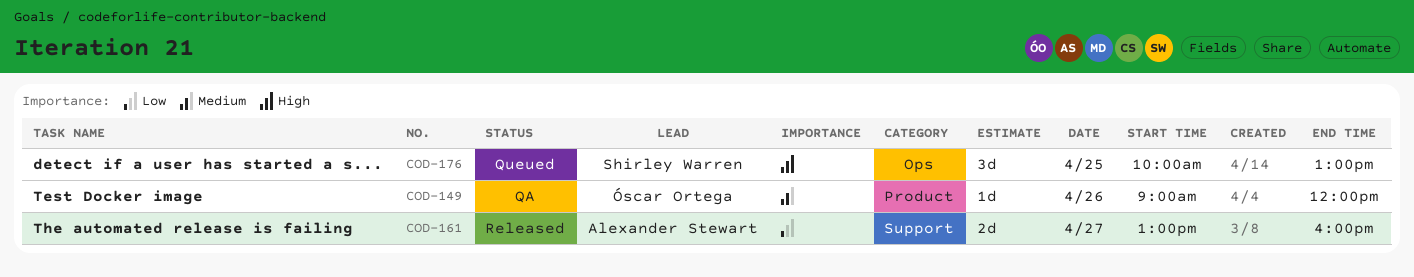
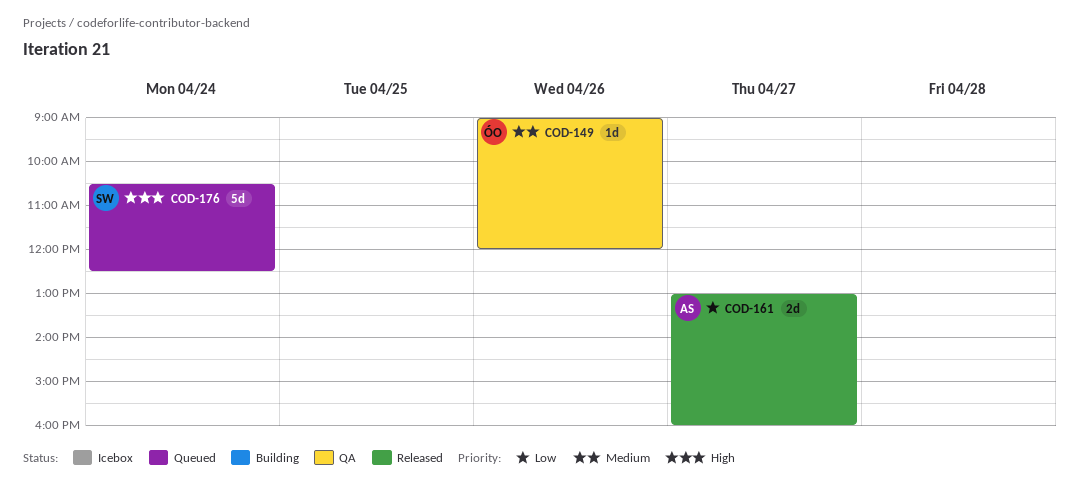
COD-176, estimate: 3d -> 5d
COD-176, day: Apr 25 -> Apr 24
COD-176, begins: 10:00 -> 10:30
COD-176, ends: 13:00 -> 12:30

